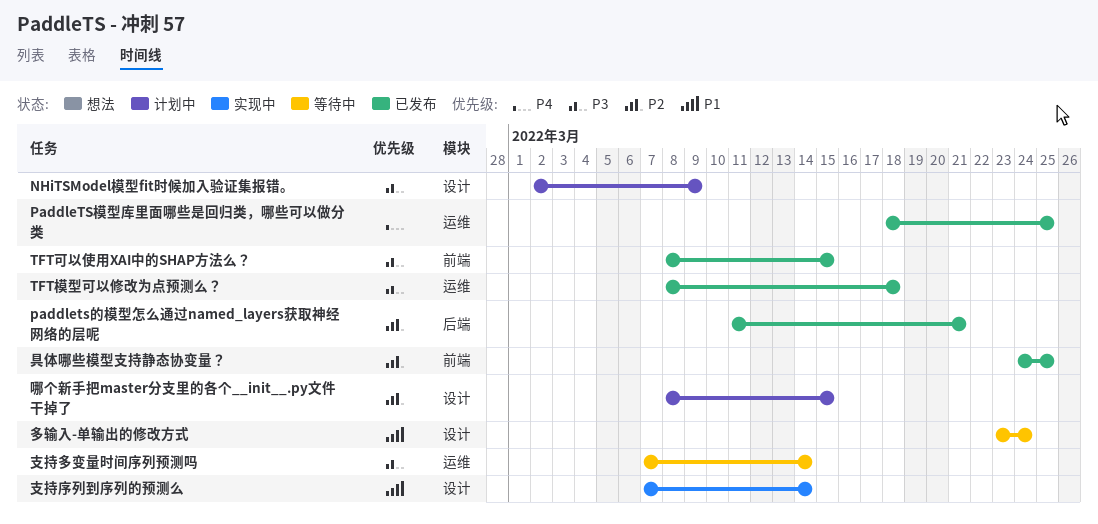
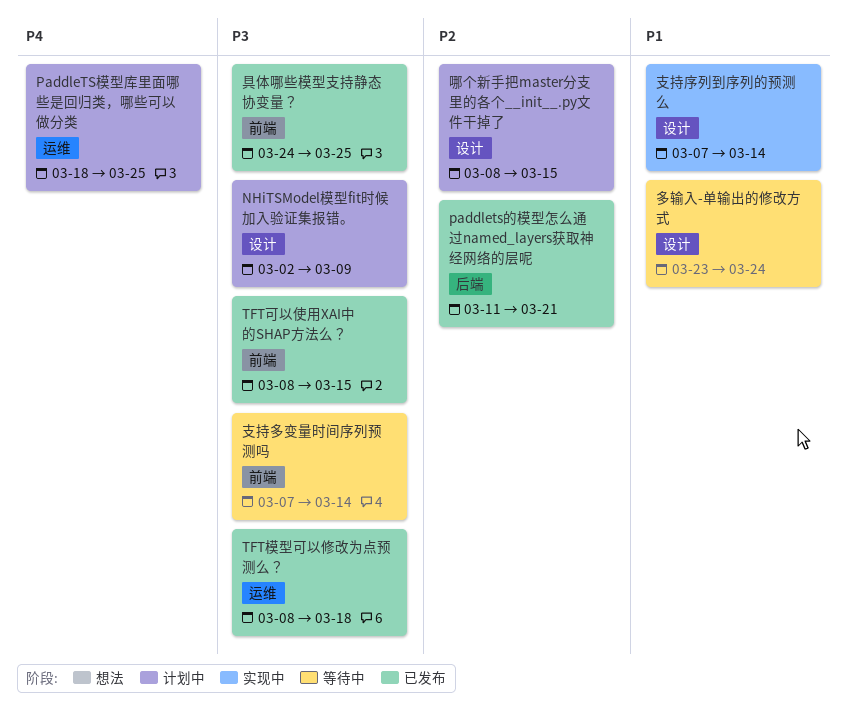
PaddleTS模型库里面哪些是回归类，哪些可以做分类, status: 已发布 -> 计划中
具体哪些模型支持静态协变量？, priority: P2 -> P3
支持多变量时间序列预测吗, label: 运维 -> 前端

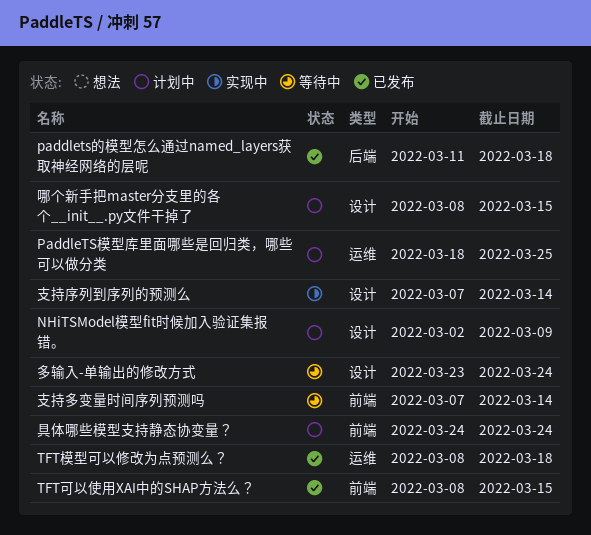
paddlets的模型怎么通过named_layers获取神经网络的层呢, due: Mar 21 -> Mar 18
具体哪些模型支持静态协变量？, status: 已发布 -> 计划中
具体哪些模型支持静态协变量？, due: Mar 25 -> Mar 24

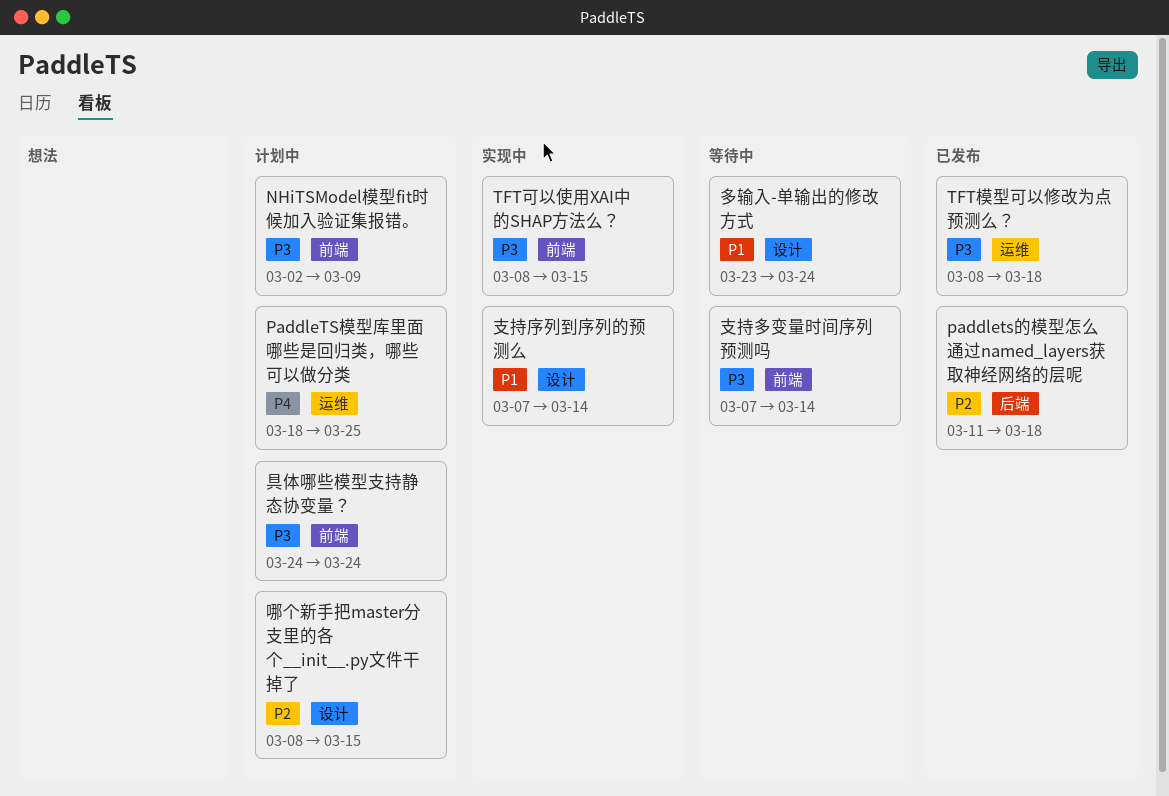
NHiTSModel模型fit时候加入验证集报错。, label: 设计 -> 前端
TFT可以使用XAI中的SHAP方法么？, status: 已发布 -> 实现中

